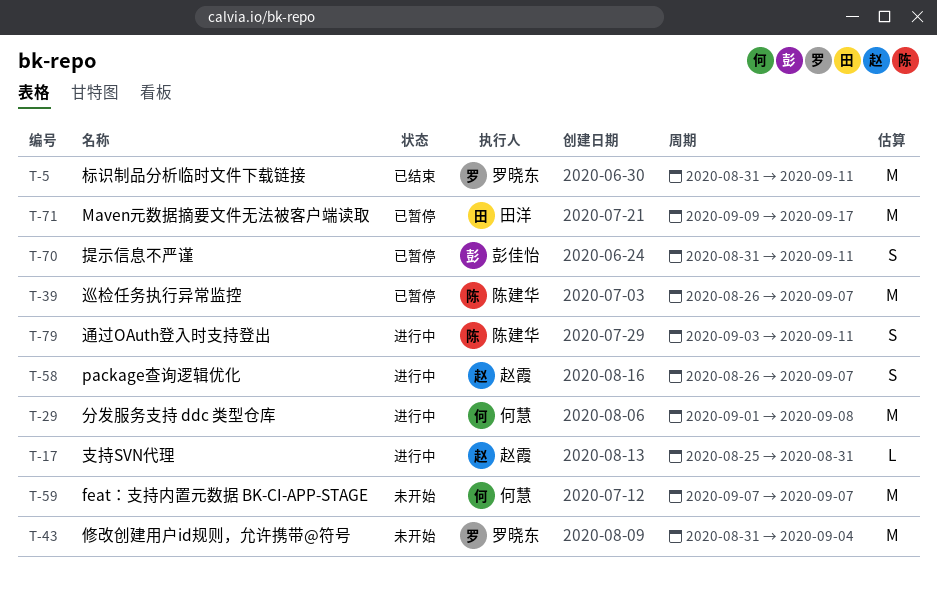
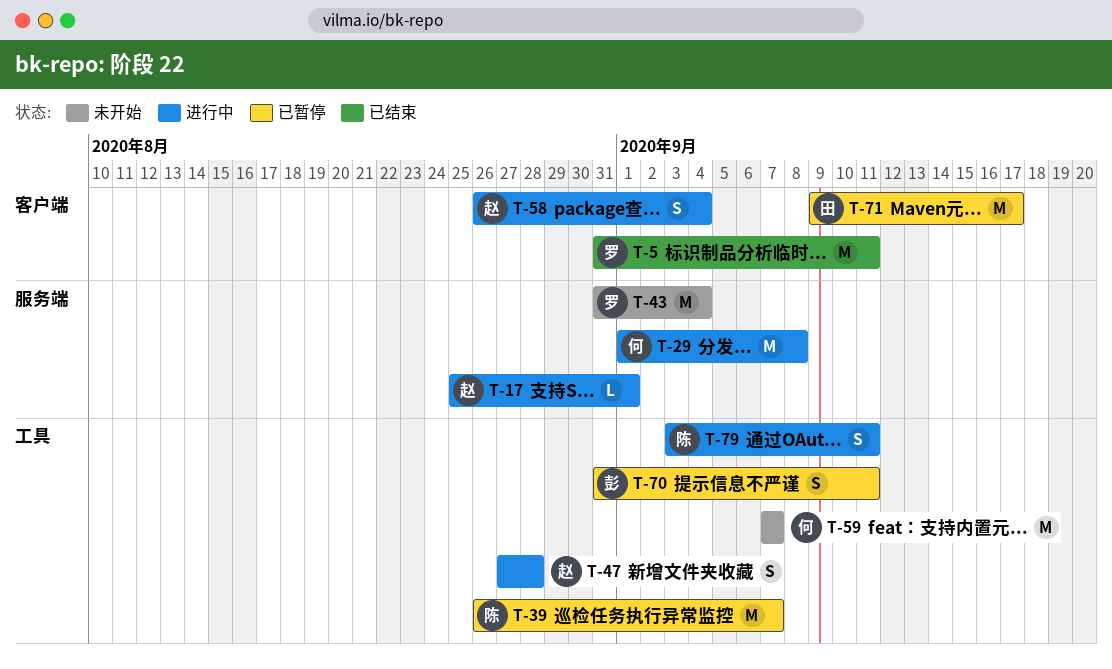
T-17, due: Aug 31 -> Sep 1
T-47: none -> present
T-58, due: Sep 7 -> Sep 4

